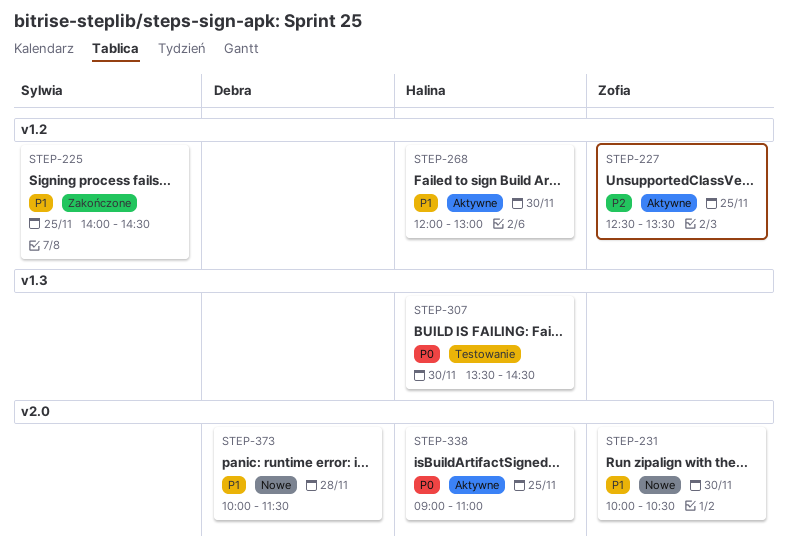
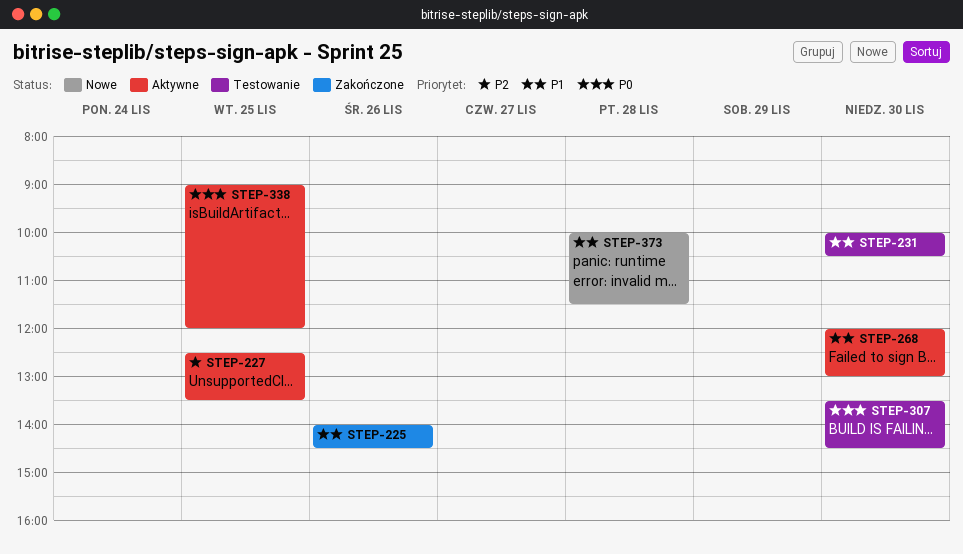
STEP-225, day: Nov 25 -> Nov 26
STEP-231, status: Nowe -> Testowanie
STEP-338, ends: 11:00 -> 12:00

